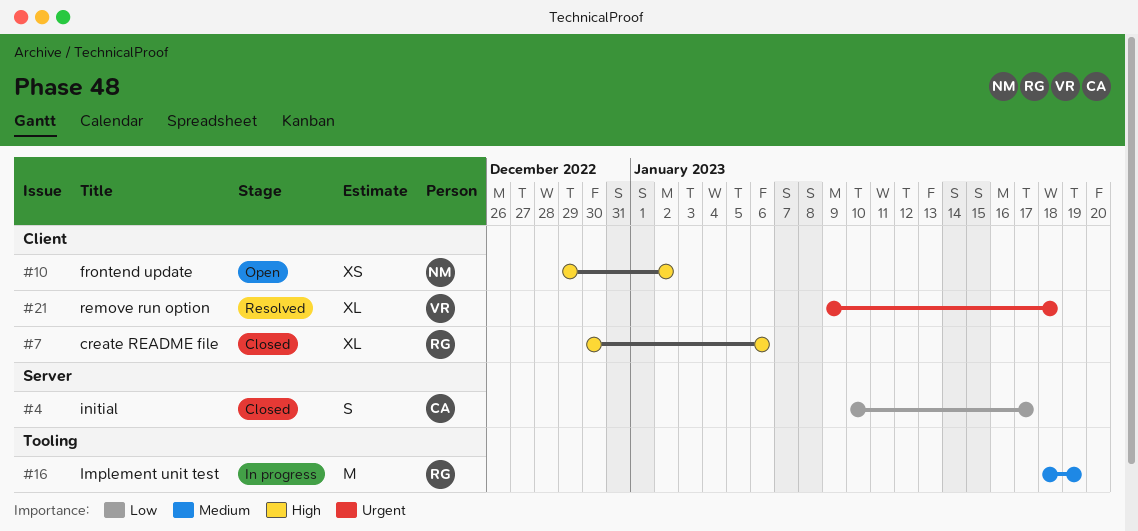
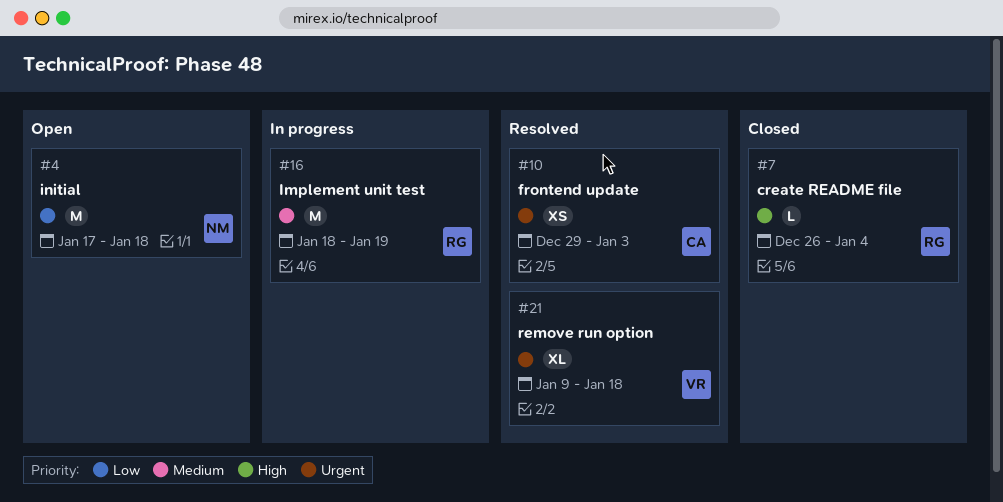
#4, status: Closed -> Open
#4, owner: CA -> NM
#4, estimate: S -> M
#4, start: Jan 10 -> Jan 17
#4, due: Jan 17 -> Jan 18
#7, estimate: XL -> L
#7, start: Dec 30 -> Dec 26
#7, due: Jan 6 -> Jan 4
#10, status: Open -> Resolved
#10, owner: NM -> CA
#10, priority: High -> Urgent
#10, due: Jan 2 -> Jan 3

